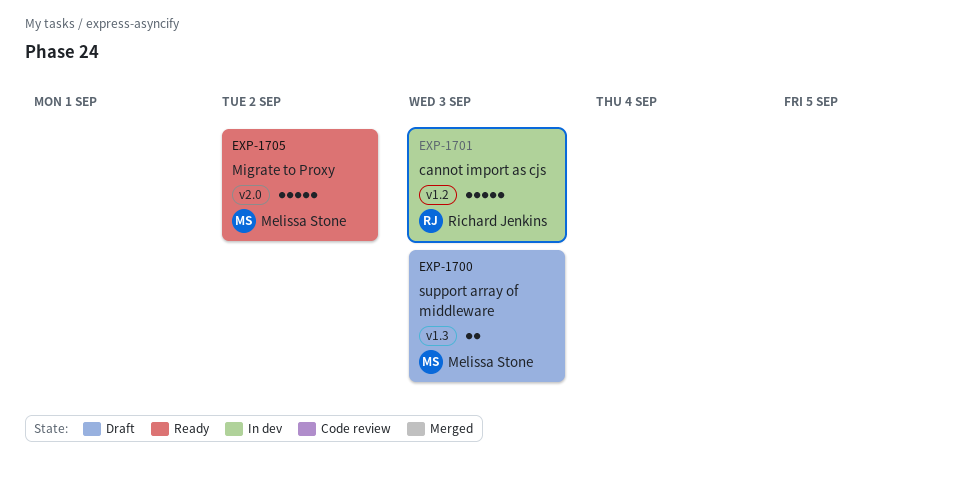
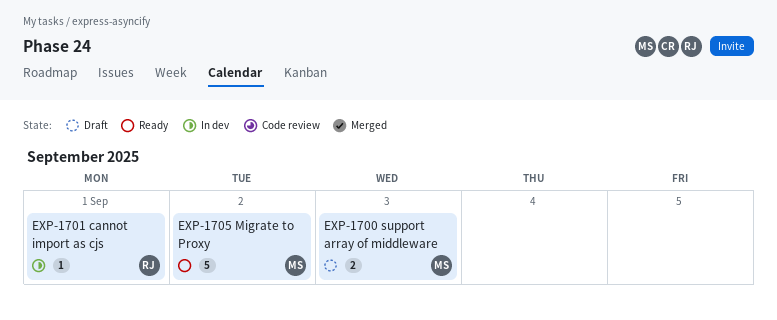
EXP-1701, estimate: 5 -> 1
EXP-1701, due: Sep 3 -> Sep 1

